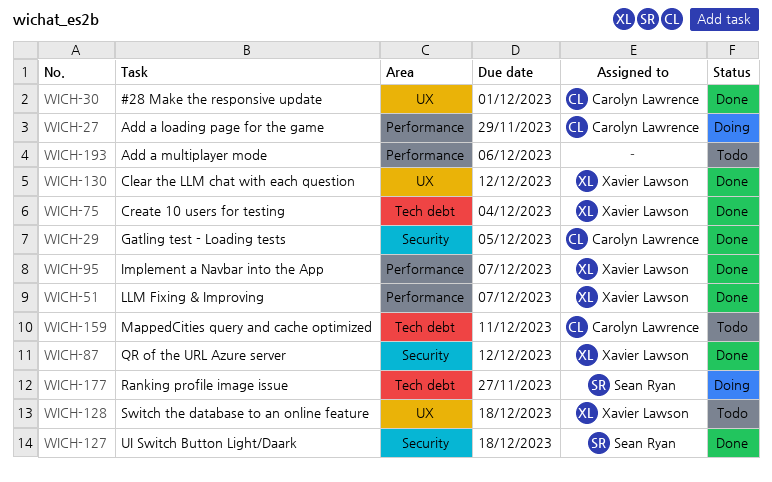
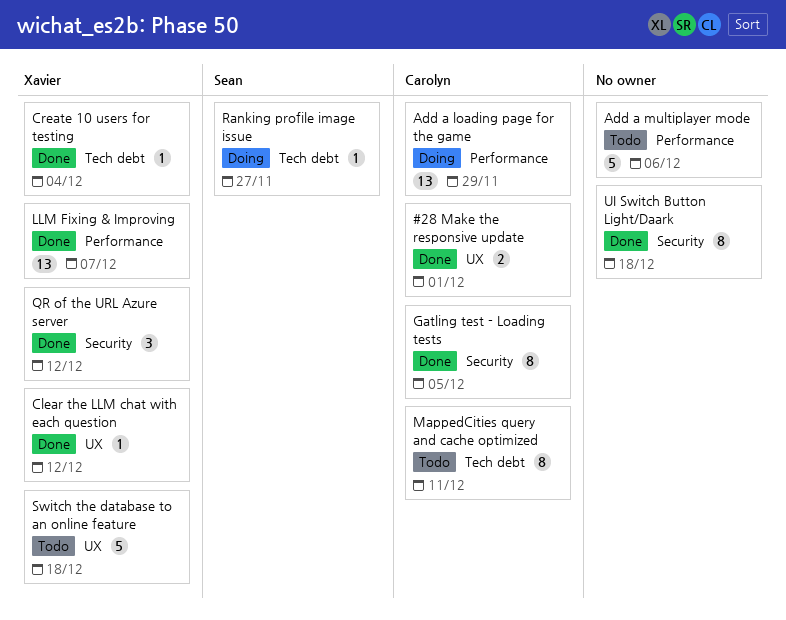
Implement a Navbar into the App: present -> none
UI Switch Button Light/Daark, owner: Sean Ryan -> none

